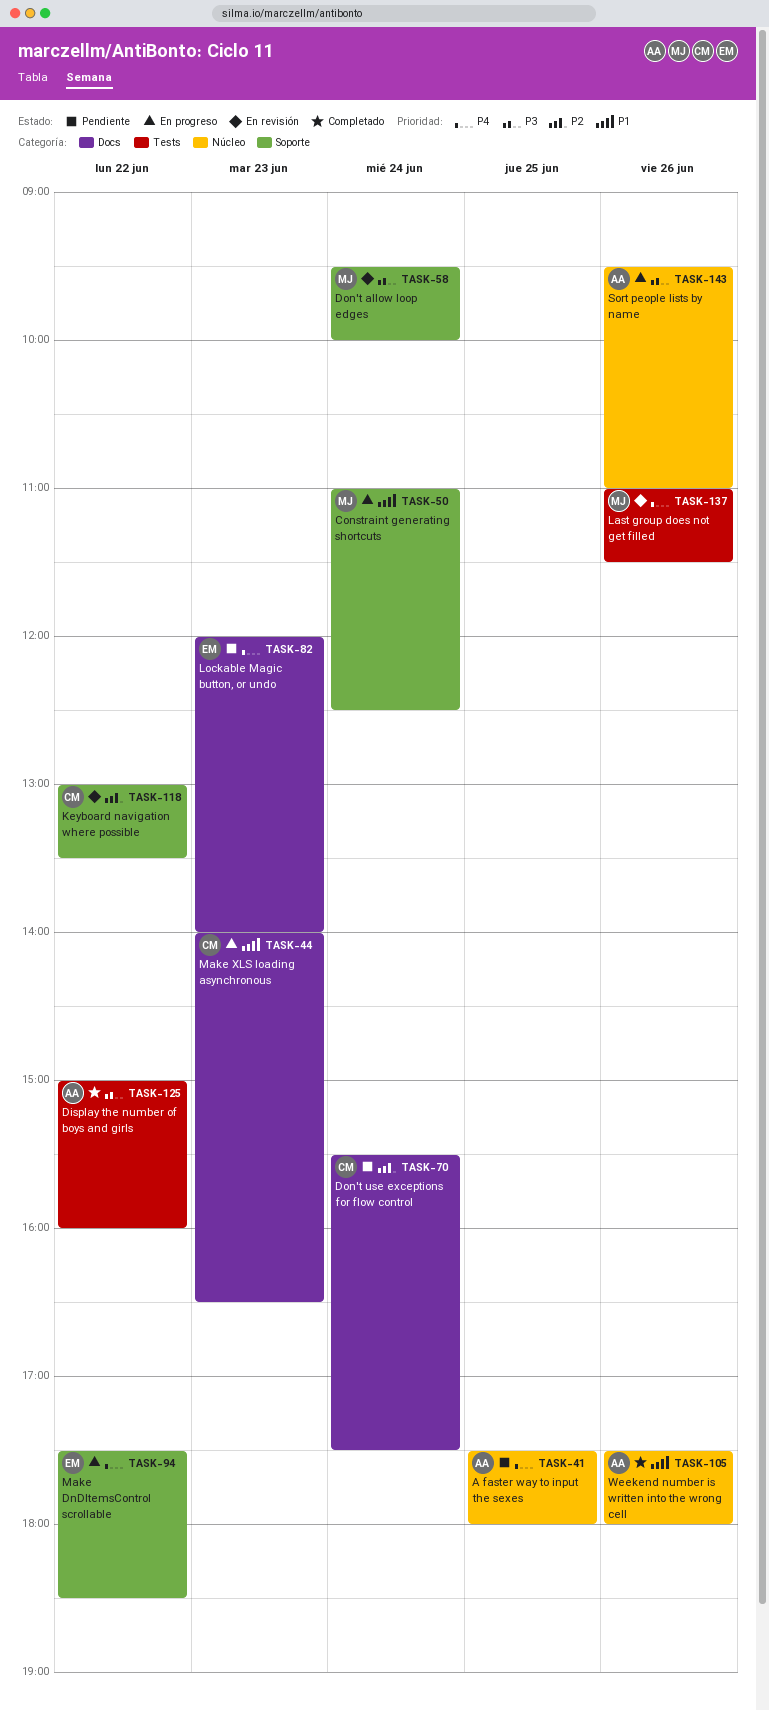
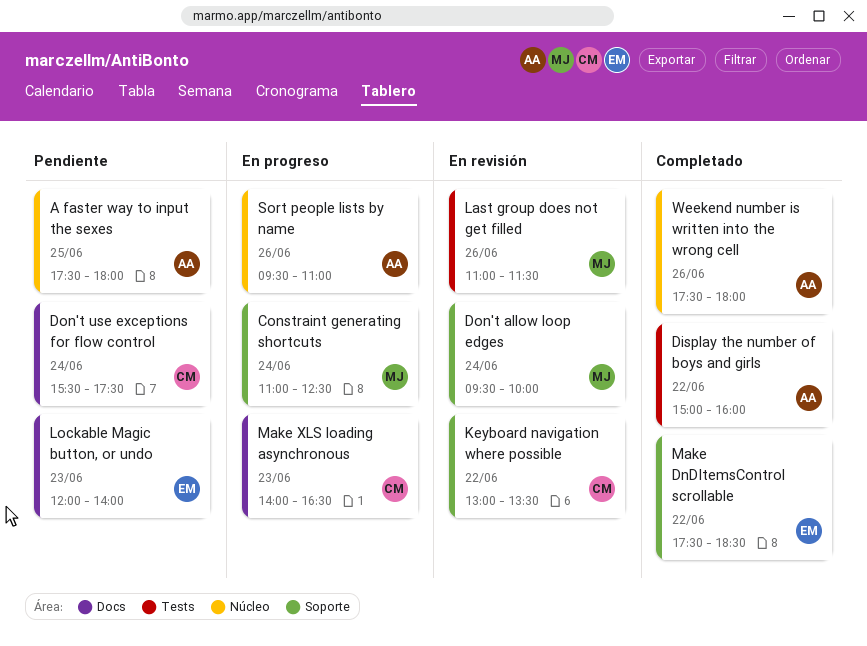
Make DnDItemsControl scrollable, status: En progreso -> Completado

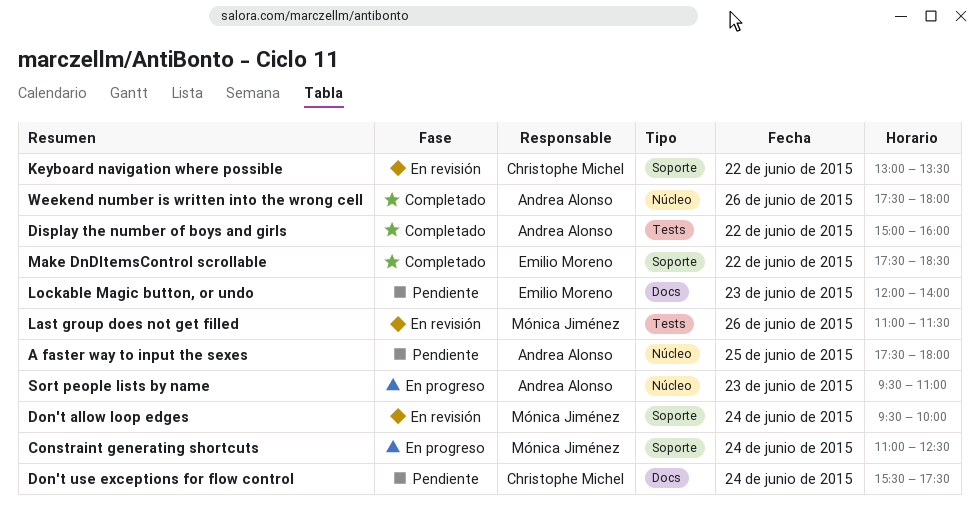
Make XLS loading asynchronous: present -> none
Sort people lists by name, day: Jun 26 -> Jun 23

